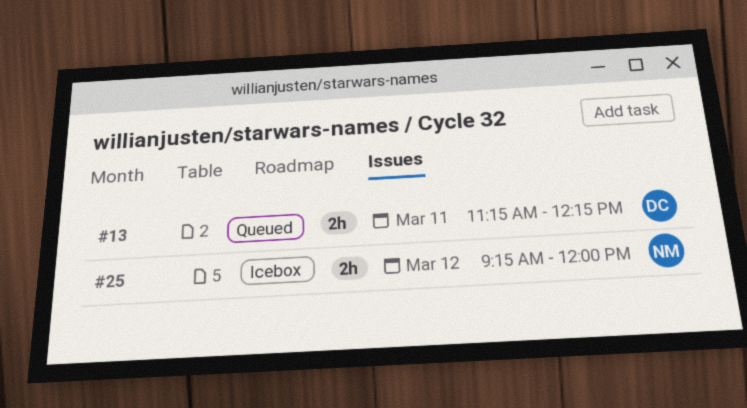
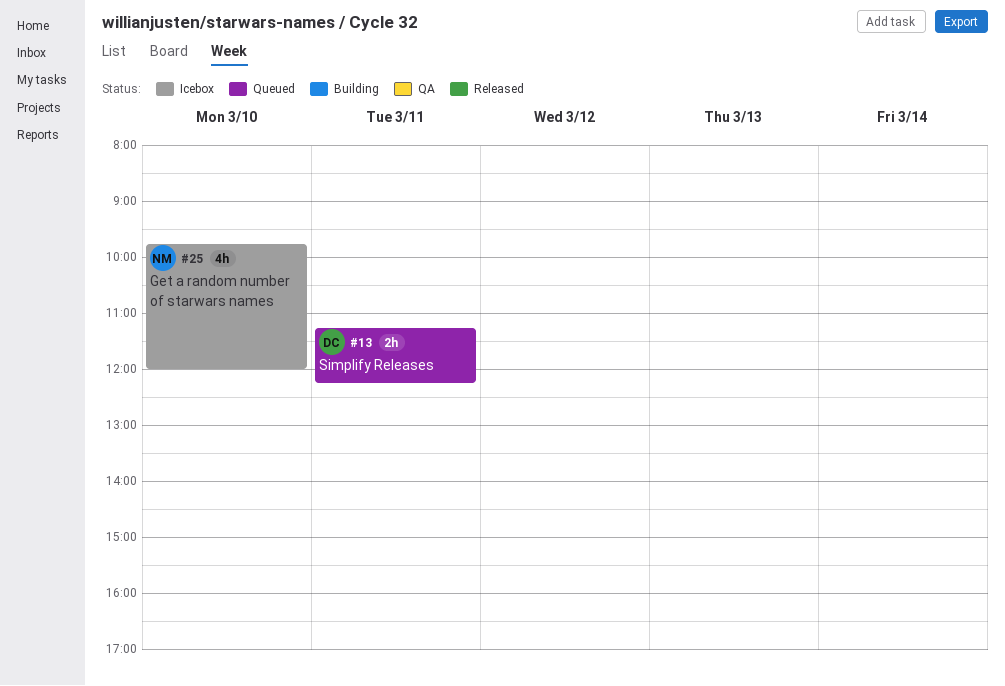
#25, estimate: 2h -> 4h
#25, day: Mar 12 -> Mar 10
#25, begins: 09:15 -> 09:45

